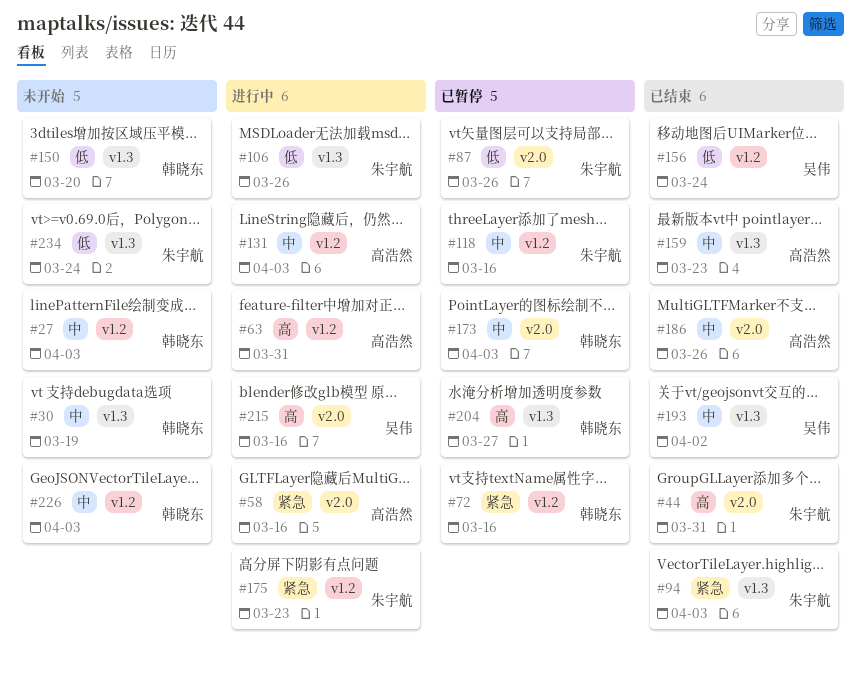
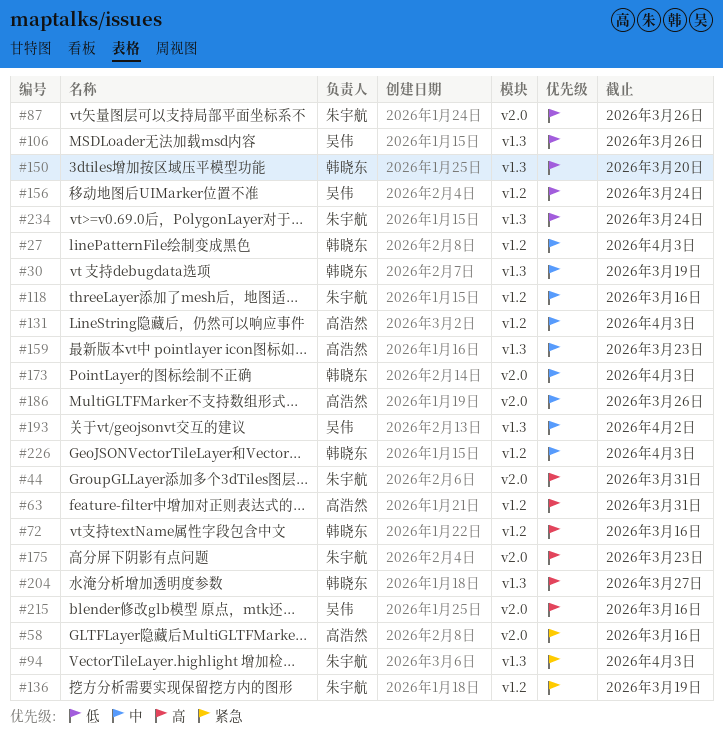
#72, priority: 紧急 -> 高
#106, owner: 朱宇航 -> 吴伟
#136: none -> present
#175, priority: 紧急 -> 高
#175, label: v1.2 -> v2.0

